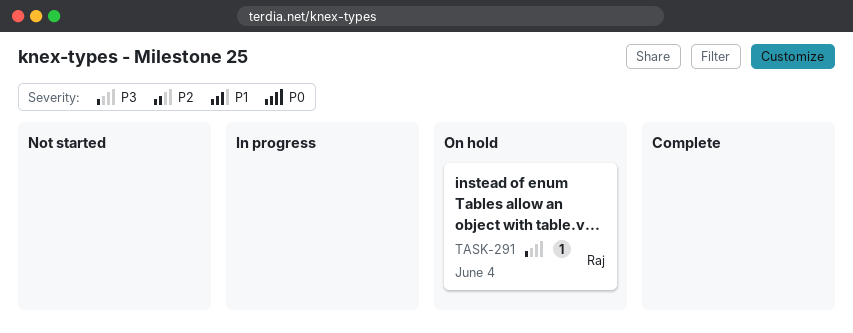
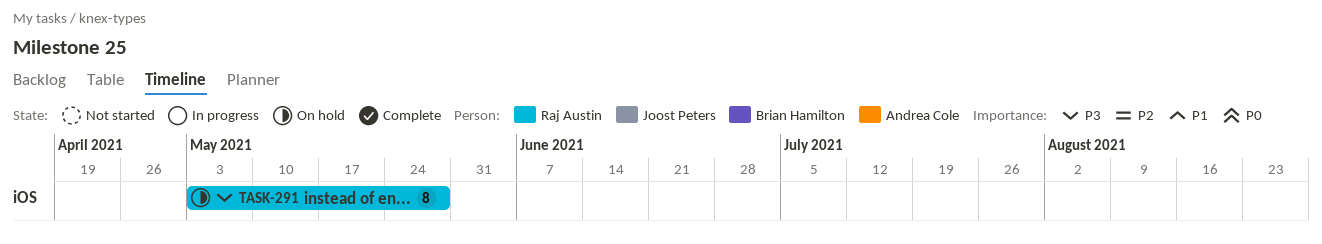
TASK-291, estimate: 1 -> 8
TASK-291, due: Jun 4 -> May 28

